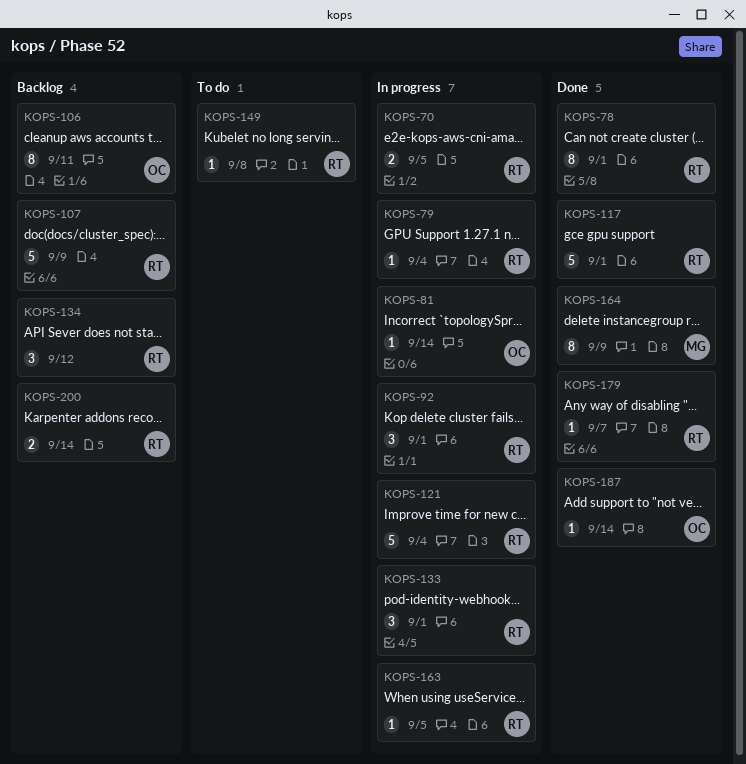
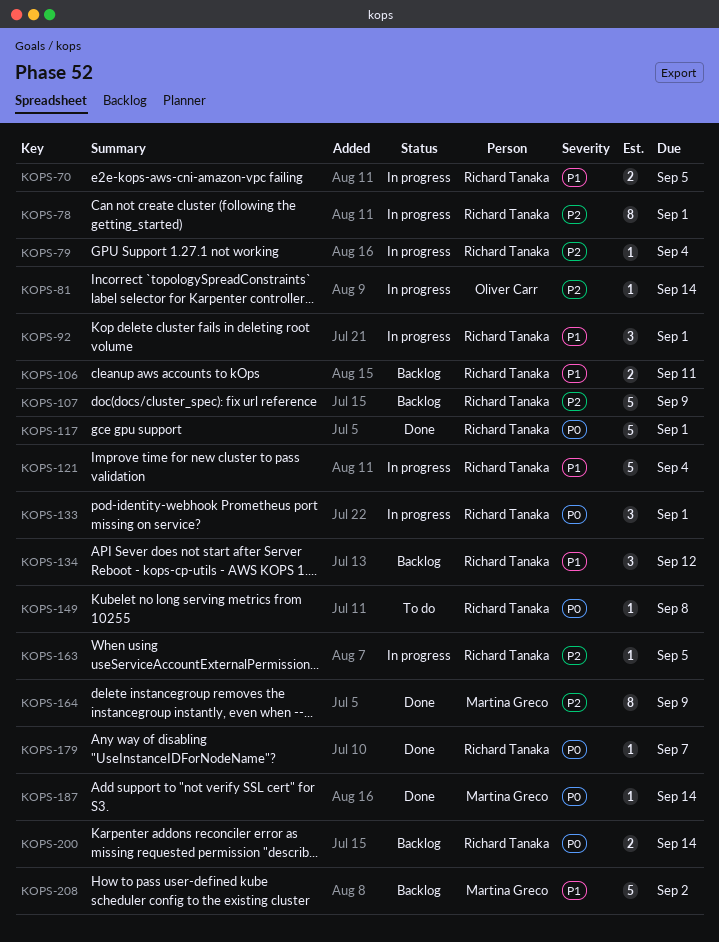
KOPS-78, status: Done -> In progress
KOPS-106, owner: Oliver Carr -> Richard Tanaka
KOPS-106, estimate: 8 -> 2
KOPS-187, owner: Oliver Carr -> Martina Greco
KOPS-208: none -> present

